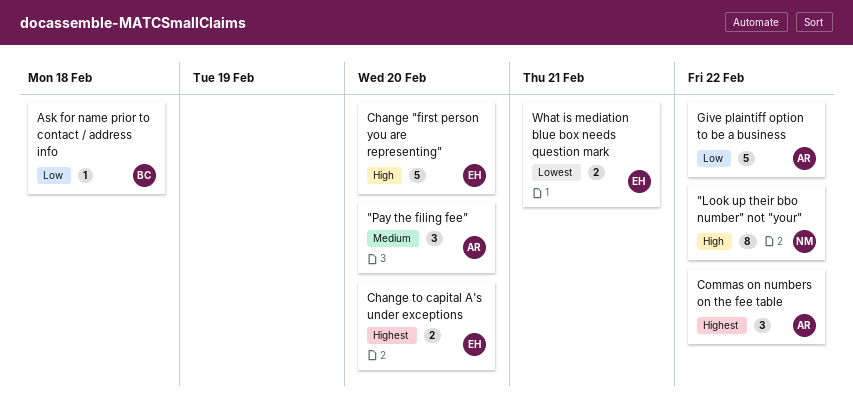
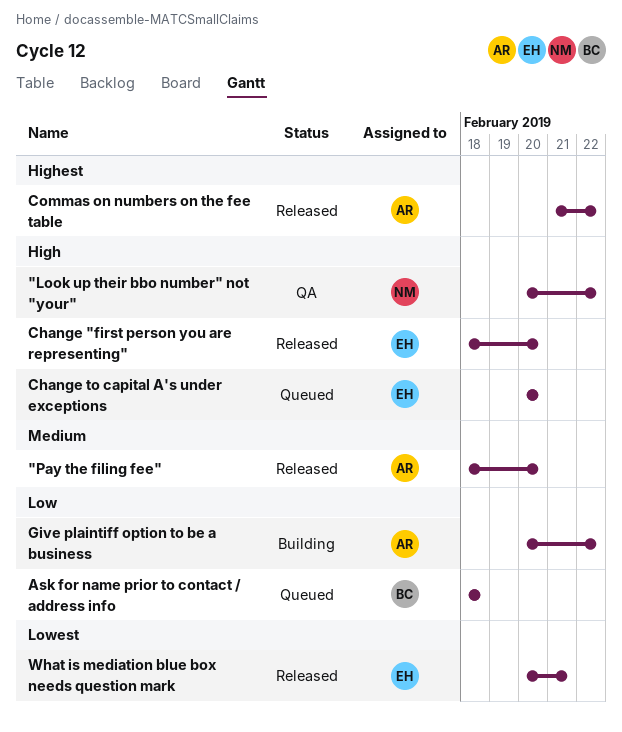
Change to capital A's under exceptions, priority: Highest -> High

